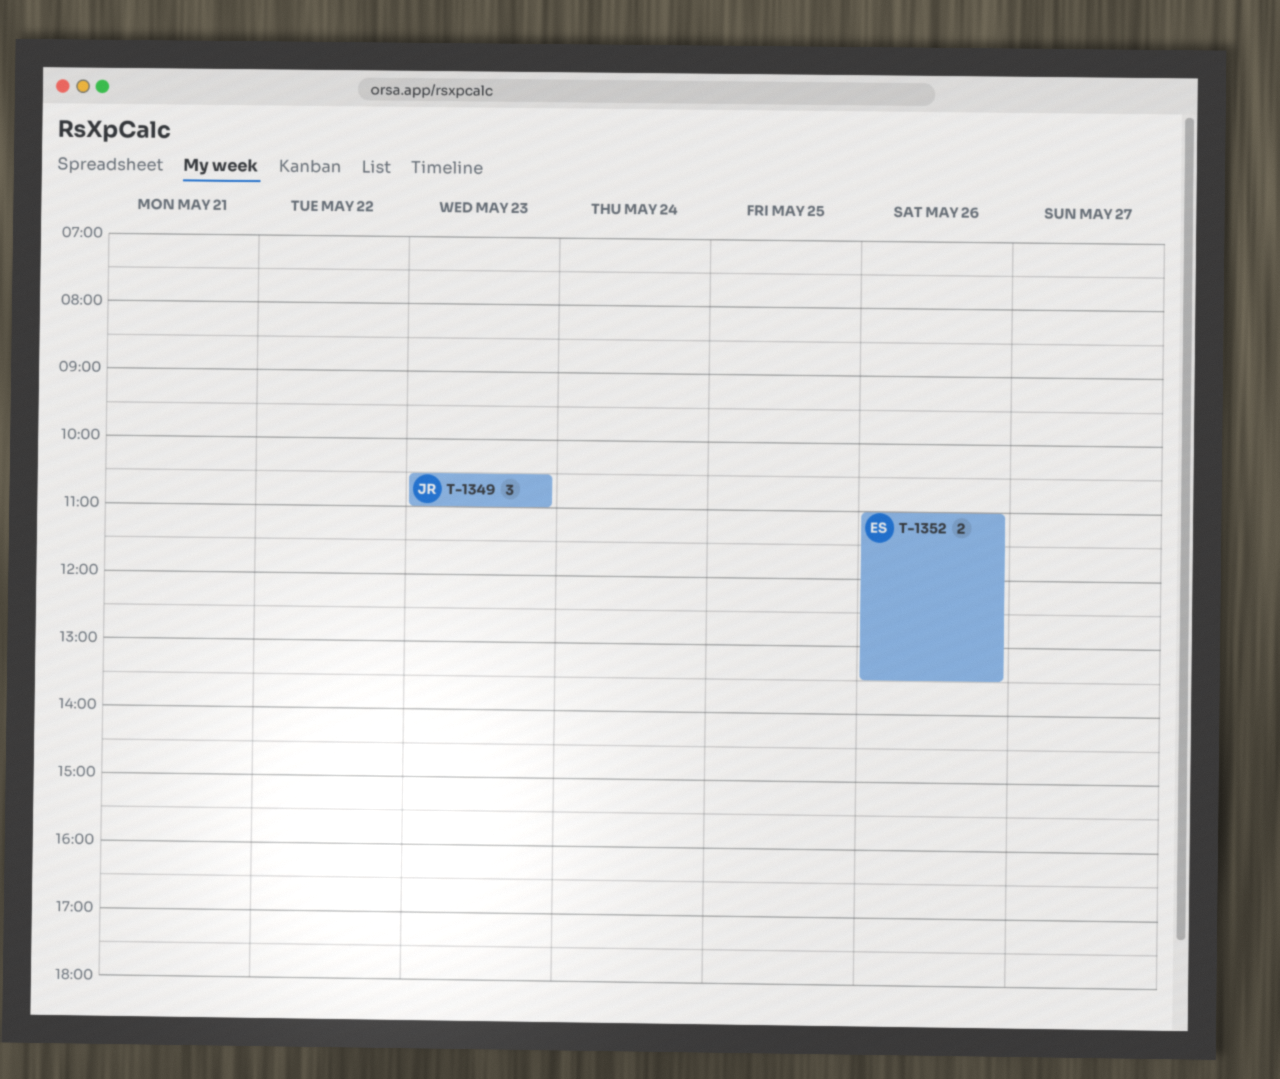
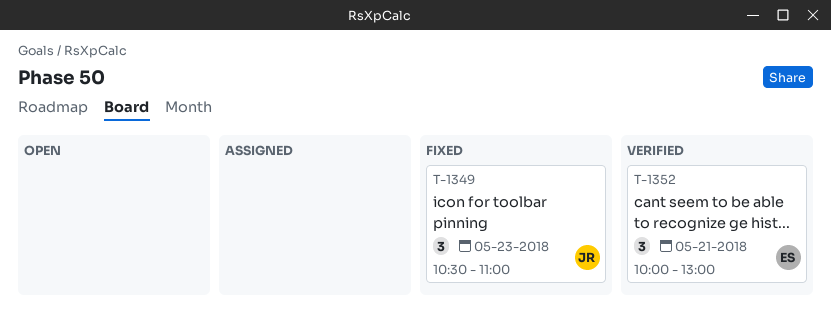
T-1352, estimate: 2 -> 3
T-1352, day: May 26 -> May 21
T-1352, begins: 11:00 -> 10:00
T-1352, ends: 13:30 -> 13:00

